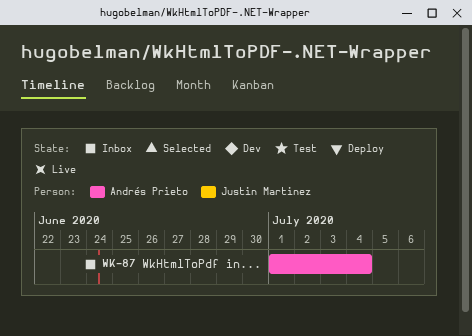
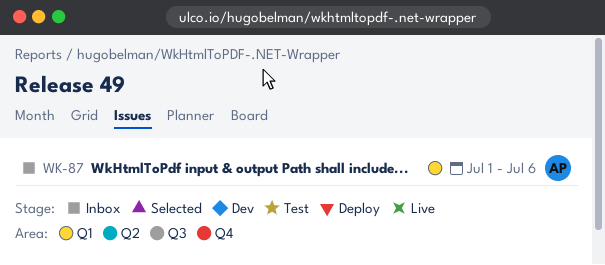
WK-87, due: Jul 4 -> Jul 6

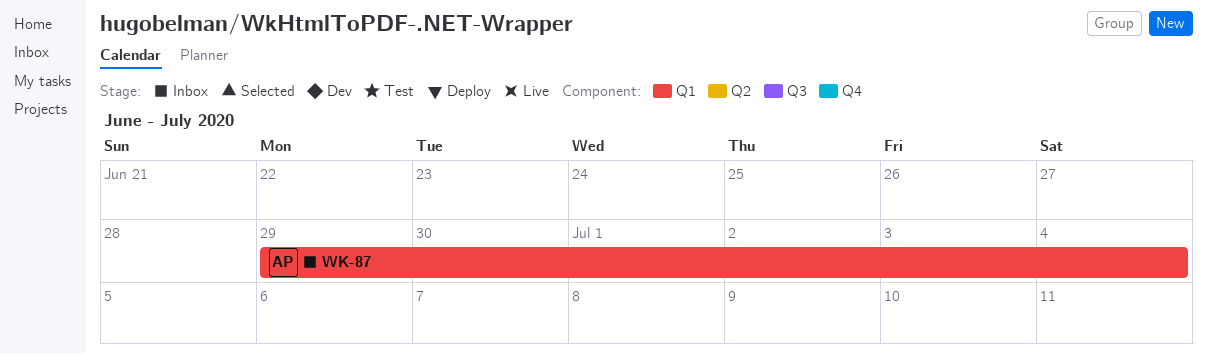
WK-87, start: Jul 1 -> Jun 29
WK-87, due: Jul 6 -> Jul 4

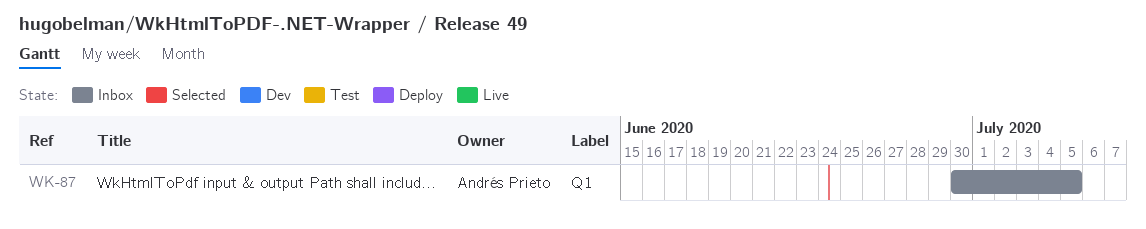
WK-87, start: Jun 29 -> Jun 30
WK-87, due: Jul 4 -> Jul 5

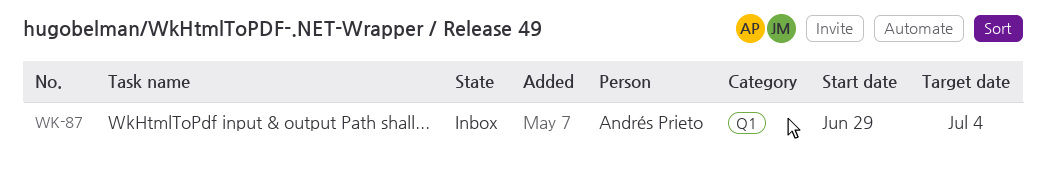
WK-87, start: Jun 30 -> Jun 29
WK-87, due: Jul 5 -> Jul 4

